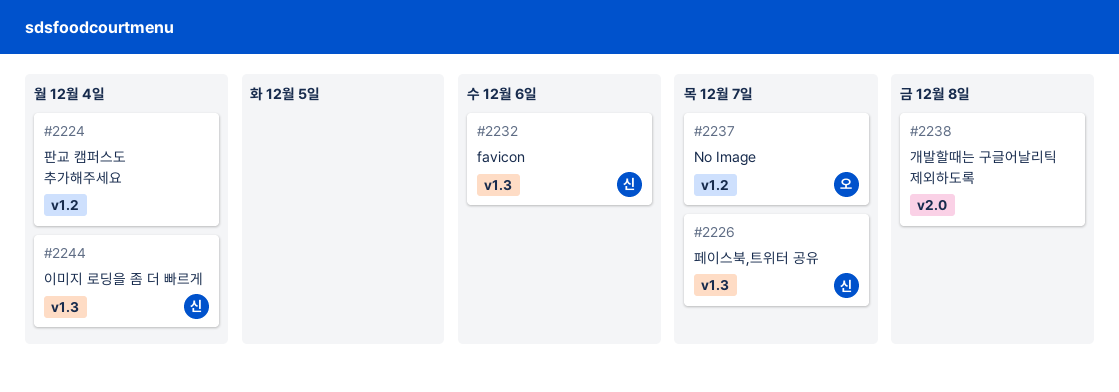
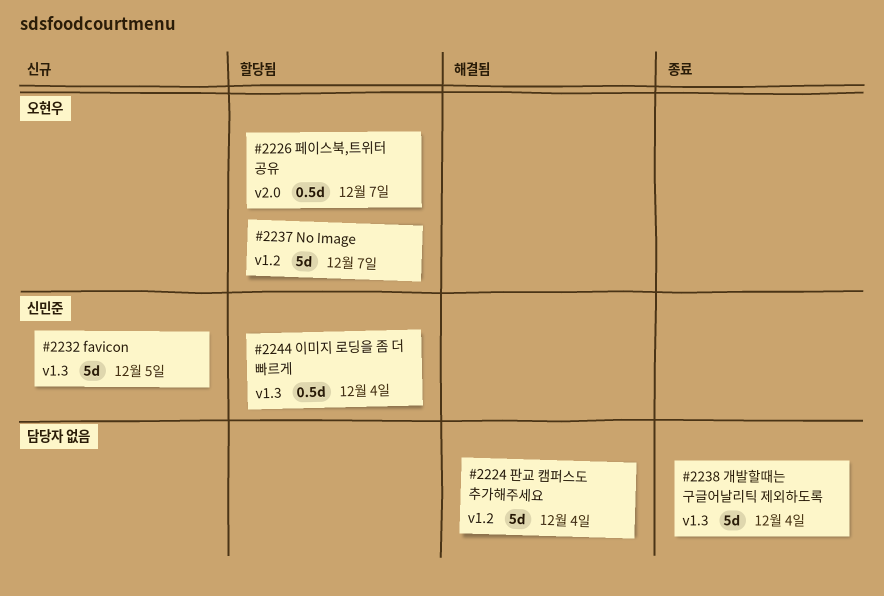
#2226, owner: 신민준 -> 오현우
#2226, label: v1.3 -> v2.0
#2232, due: Dec 6 -> Dec 5
#2238, label: v2.0 -> v1.3
#2238, due: Dec 8 -> Dec 4

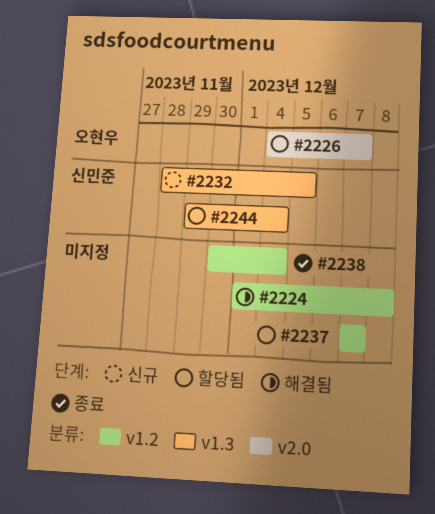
#2224, due: Dec 4 -> Dec 8
#2237, owner: 오현우 -> none
#2238, label: v1.3 -> v1.2

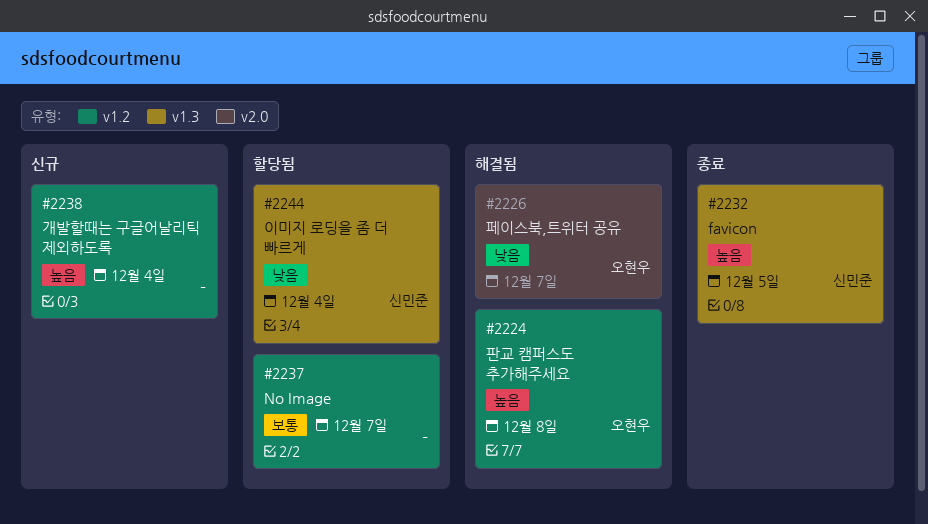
#2224, owner: none -> 오현우
#2226, status: 할당됨 -> 해결됨
#2232, status: 신규 -> 종료
#2238, status: 종료 -> 신규

